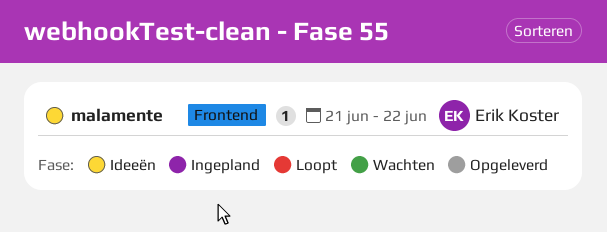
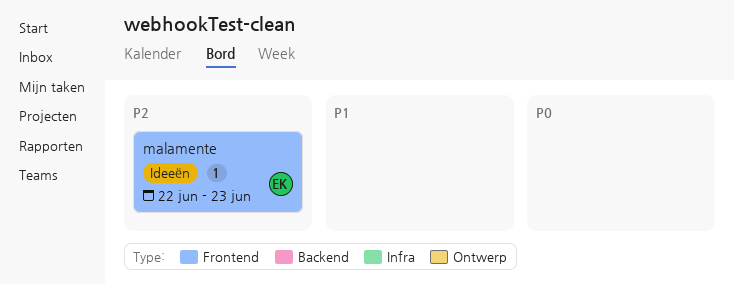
malamente, start: Jun 21 -> Jun 22
malamente, due: Jun 22 -> Jun 23

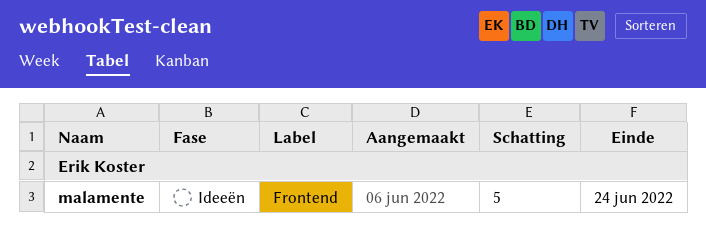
malamente, estimate: 1 -> 5
malamente, due: Jun 23 -> Jun 24

